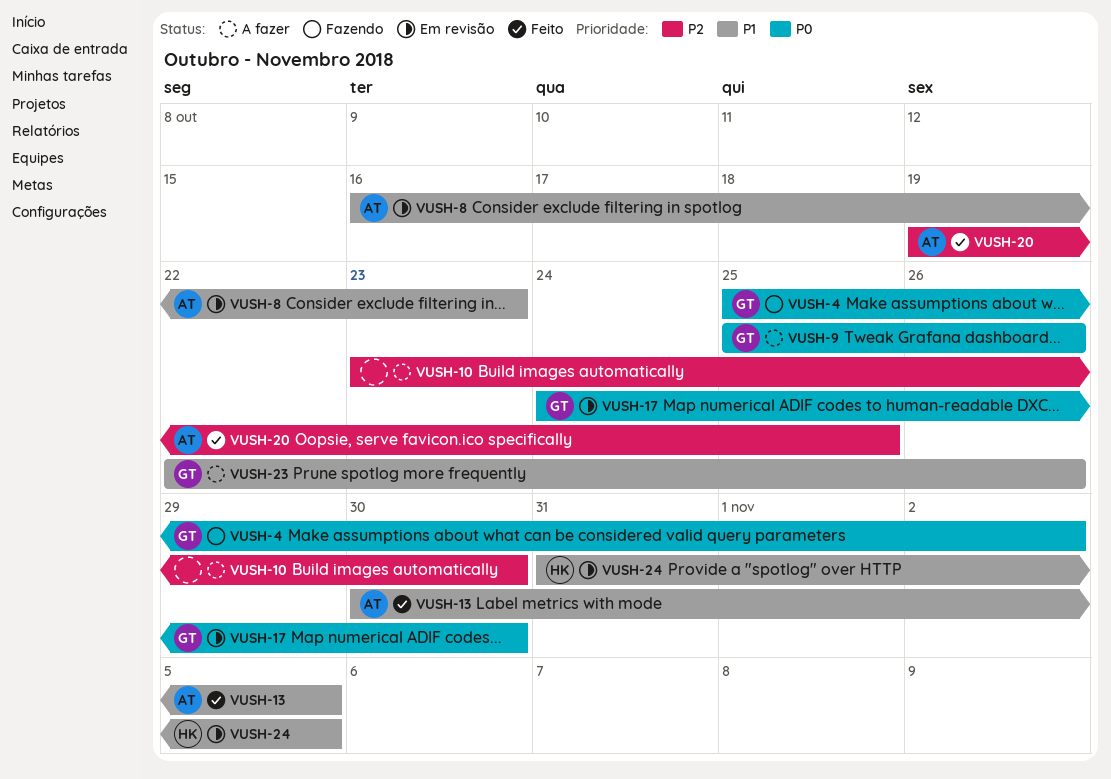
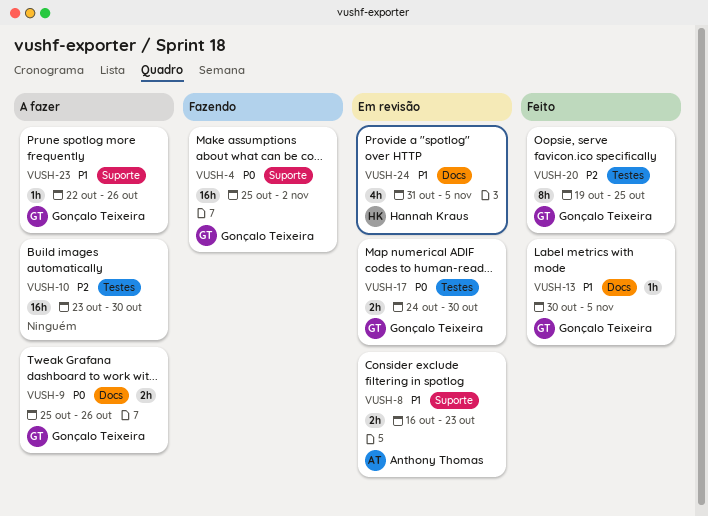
VUSH-13, owner: Anthony Thomas -> Gonçalo Teixeira
VUSH-20, owner: Anthony Thomas -> Gonçalo Teixeira

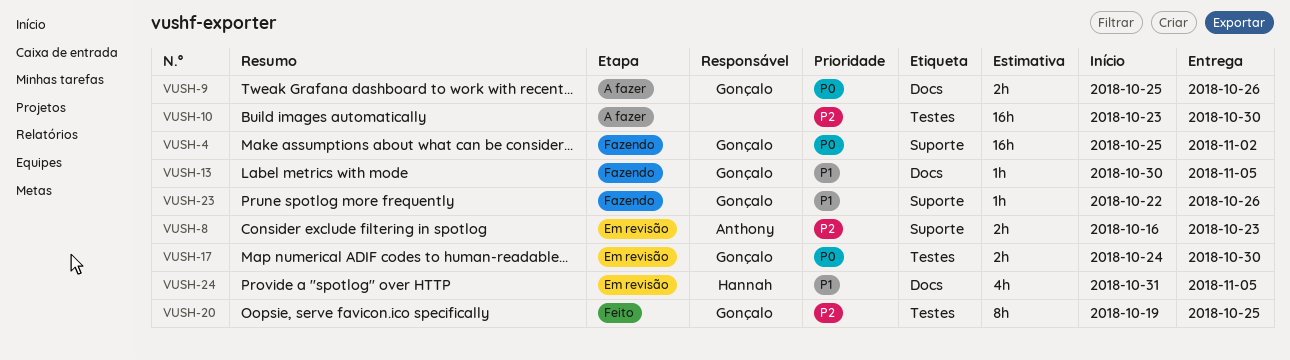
VUSH-8, priority: P1 -> P2
VUSH-13, status: Feito -> Fazendo
VUSH-23, status: A fazer -> Fazendo

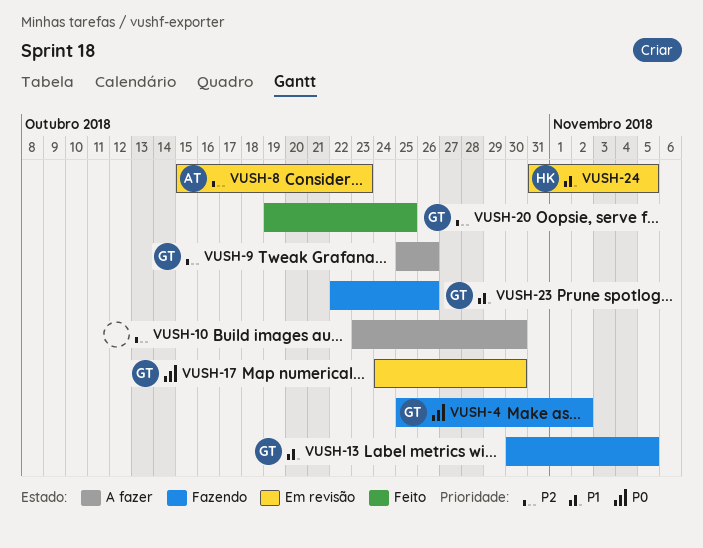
VUSH-8, start: Oct 16 -> Oct 15
VUSH-9, priority: P0 -> P2

